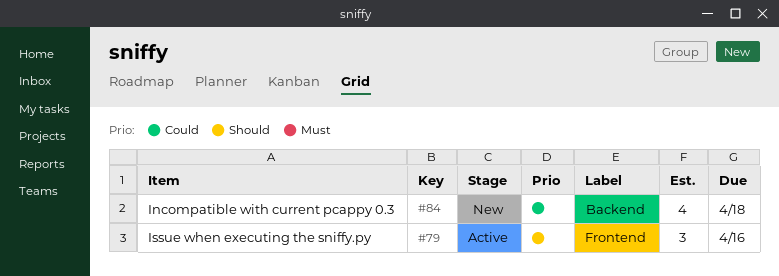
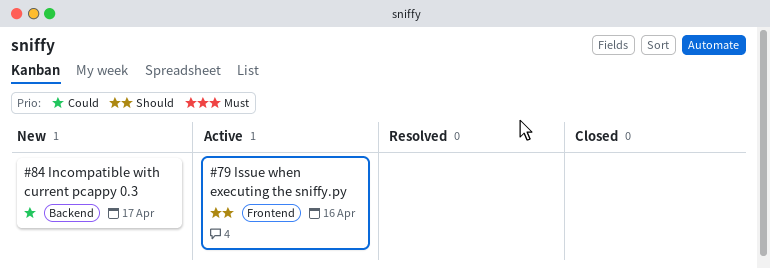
#84, due: Apr 18 -> Apr 17

